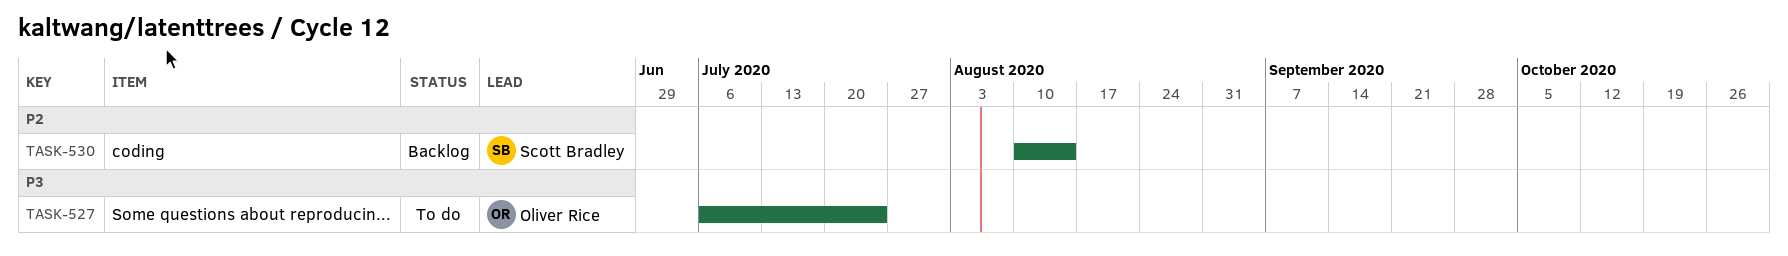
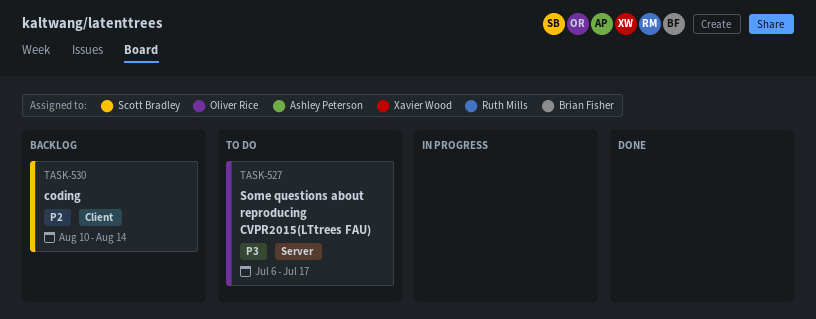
TASK-527, due: Jul 24 -> Jul 17

